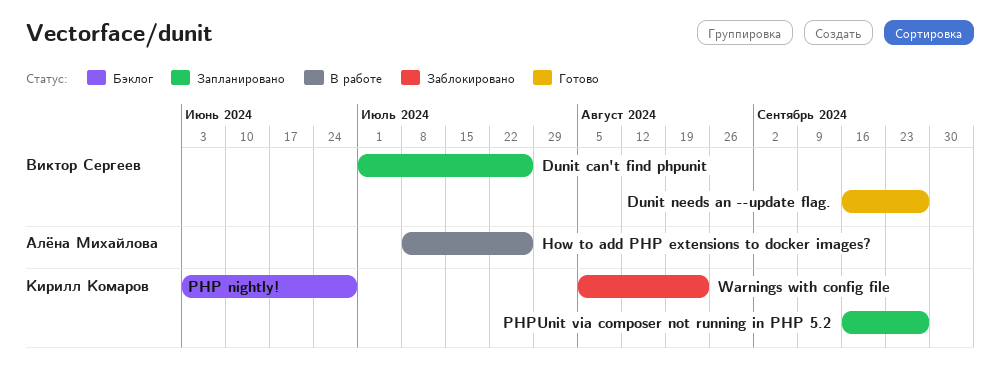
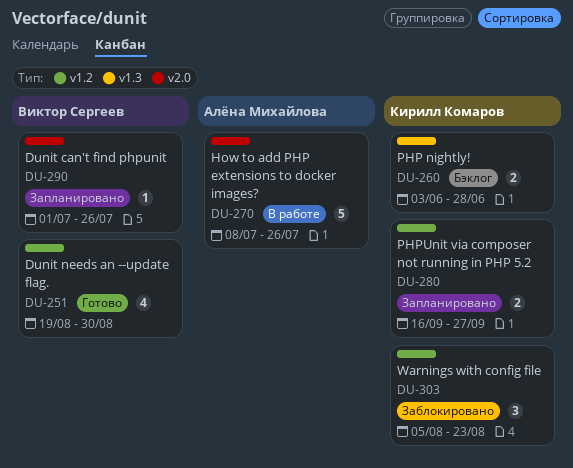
Dunit needs an --update flag., start: Sep 16 -> Aug 19
Dunit needs an --update flag., due: Sep 27 -> Aug 30

